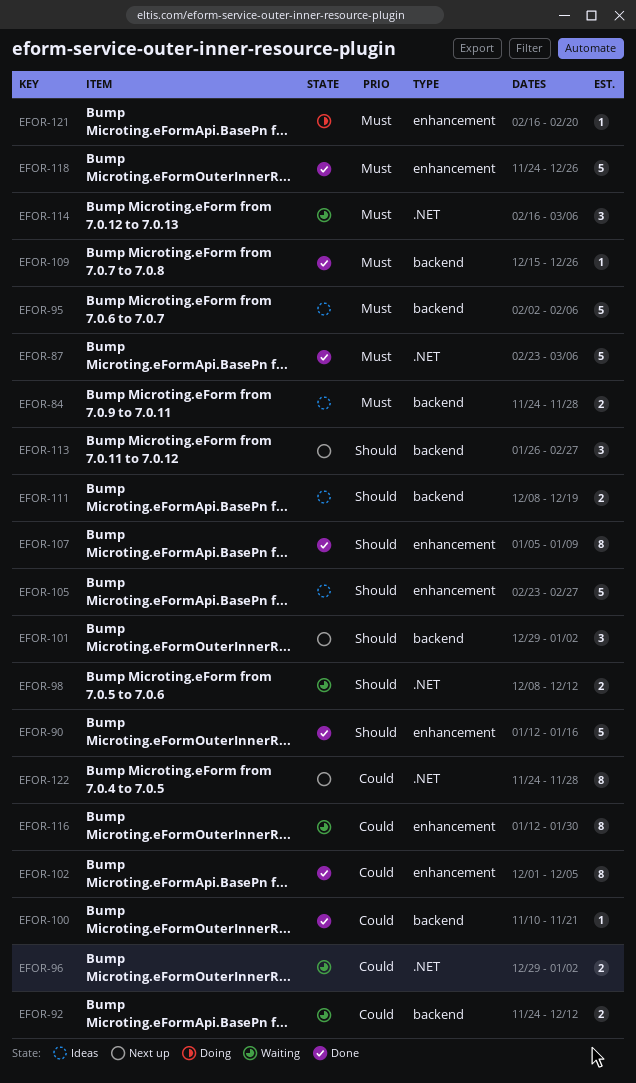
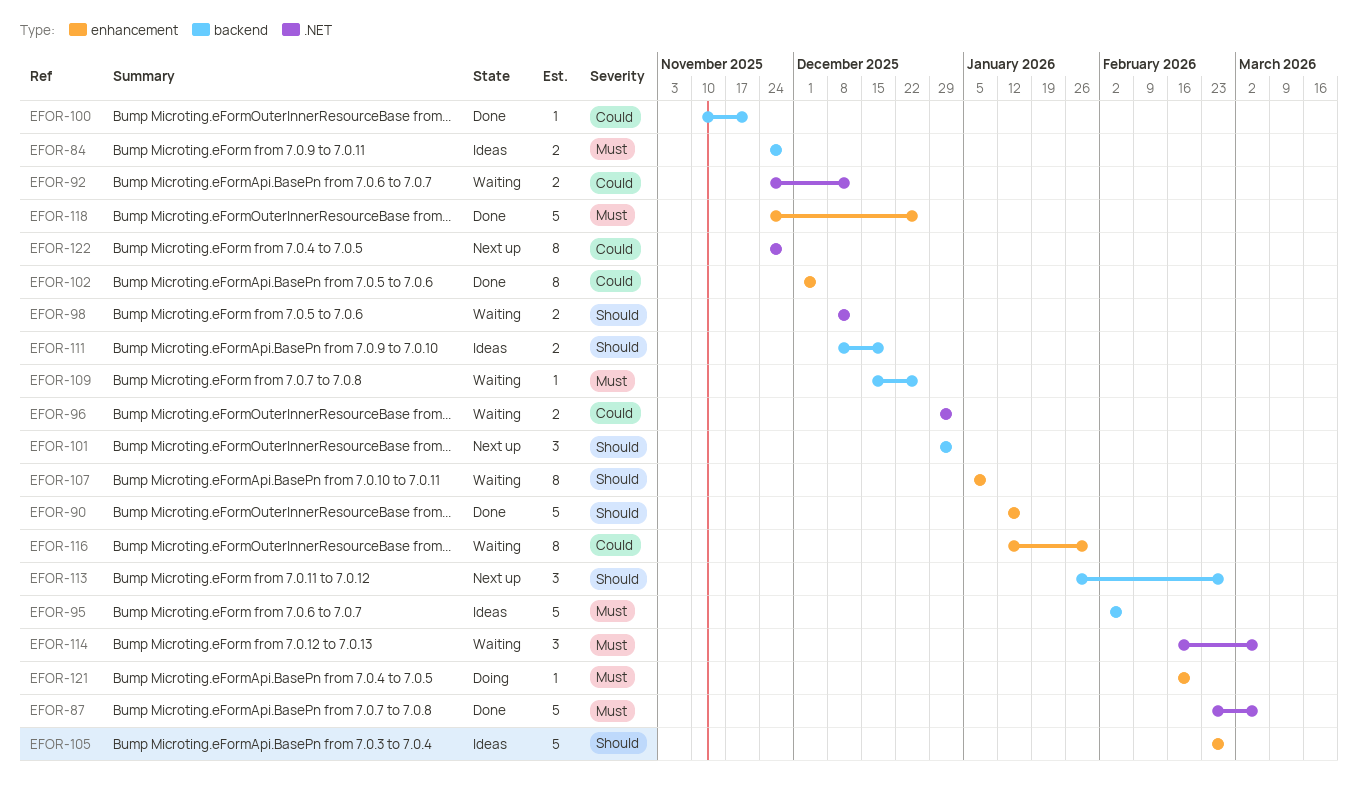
EFOR-92, label: backend -> .NET
EFOR-107, status: Done -> Waiting
EFOR-109, status: Done -> Waiting

